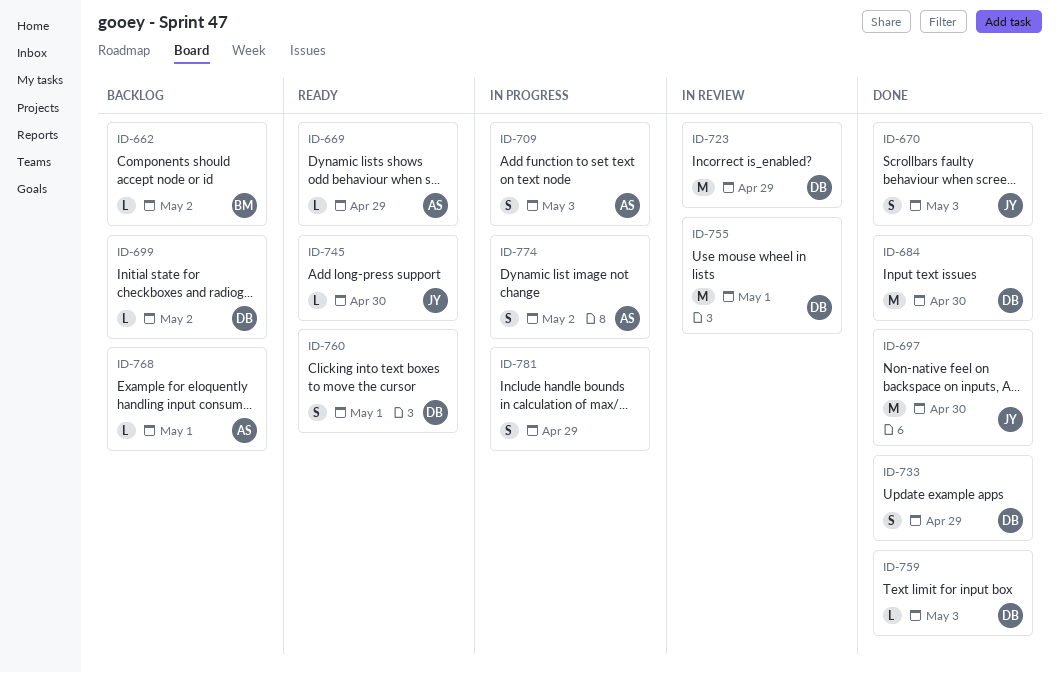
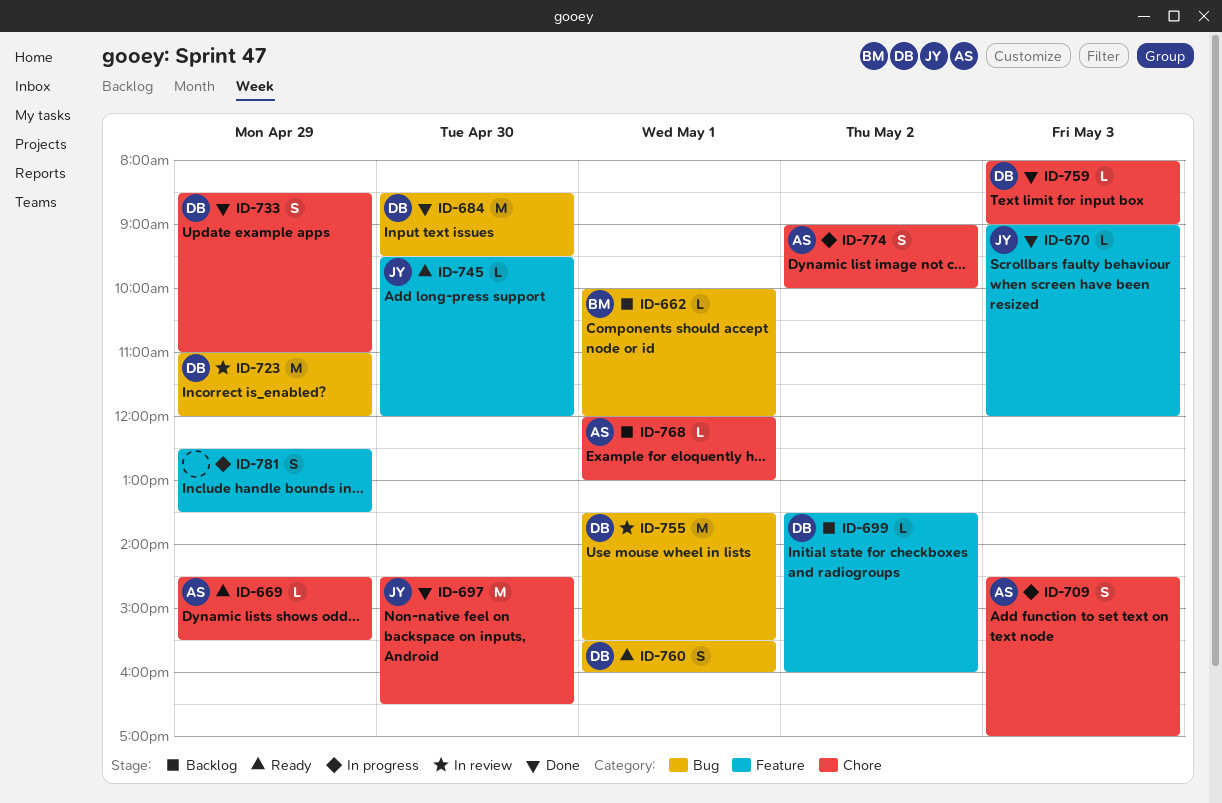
ID-662, day: May 2 -> May 1
ID-670, estimate: S -> L

